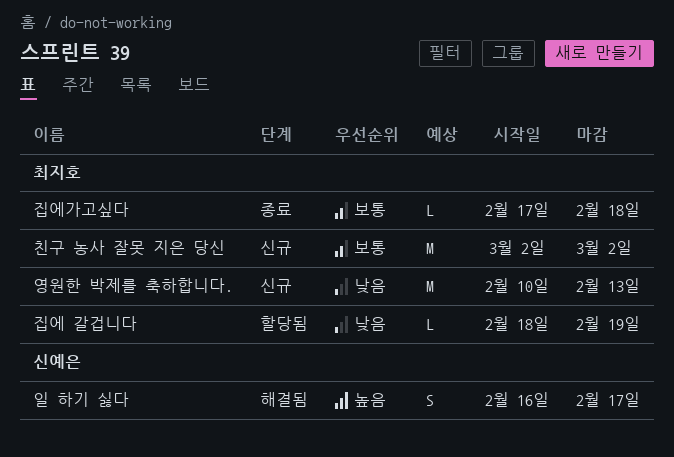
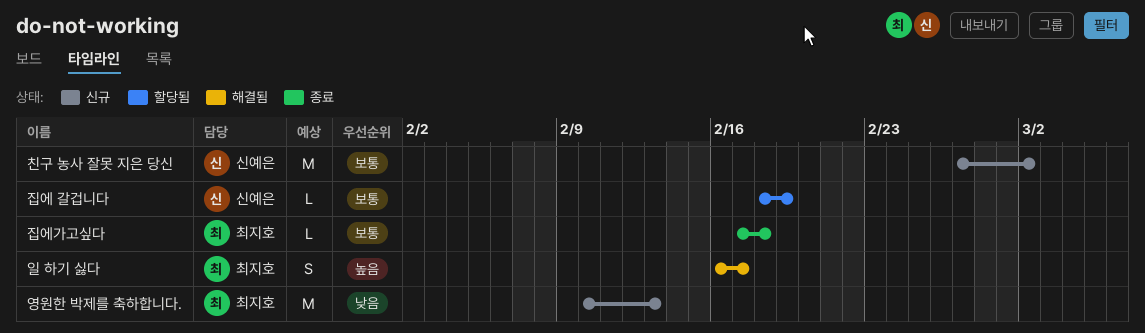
일 하기 싫다, owner: 신예은 -> 최지호
집에 갈겁니다, owner: 최지호 -> 신예은
집에 갈겁니다, priority: 낮음 -> 보통
친구 농사 잘못 지은 당신, owner: 최지호 -> 신예은
친구 농사 잘못 지은 당신, start: Mar 2 -> Feb 27

